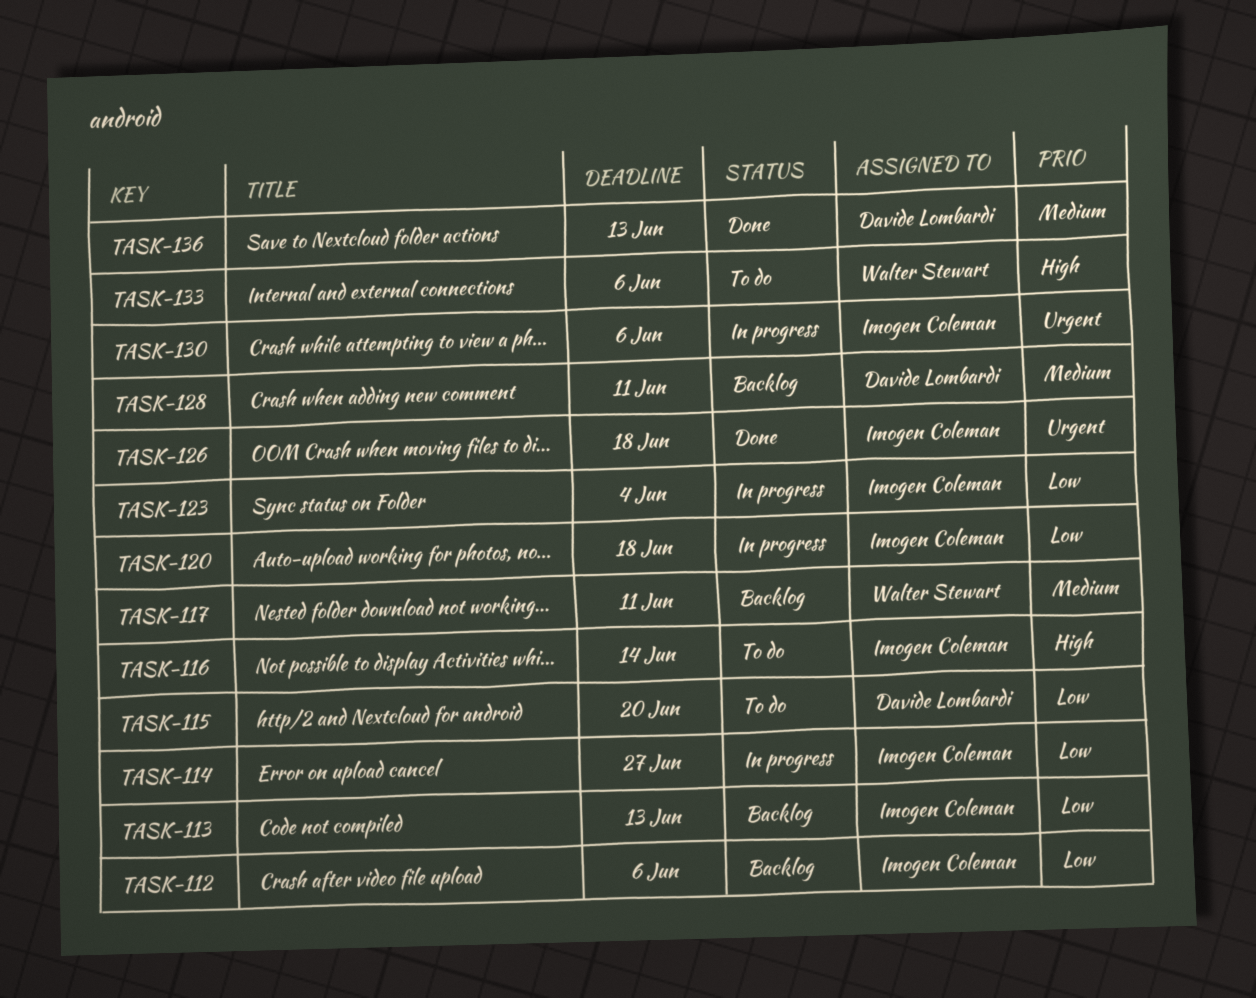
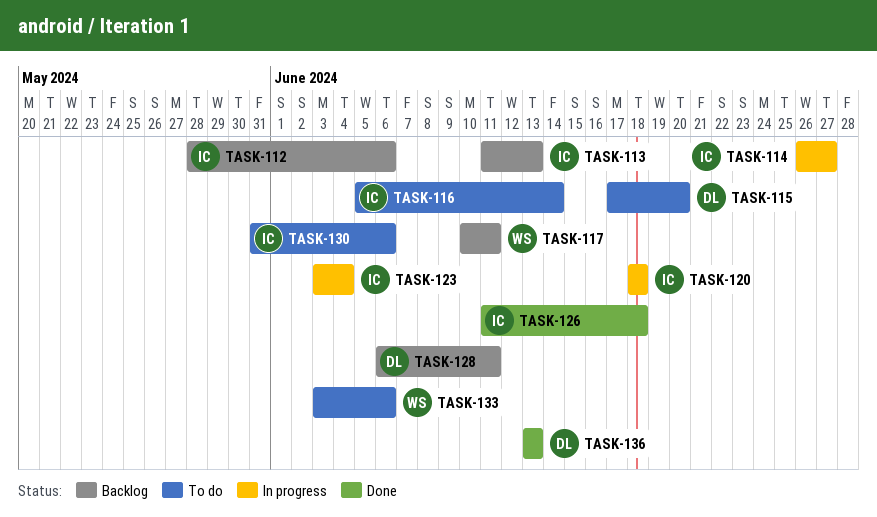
TASK-130, status: In progress -> To do

